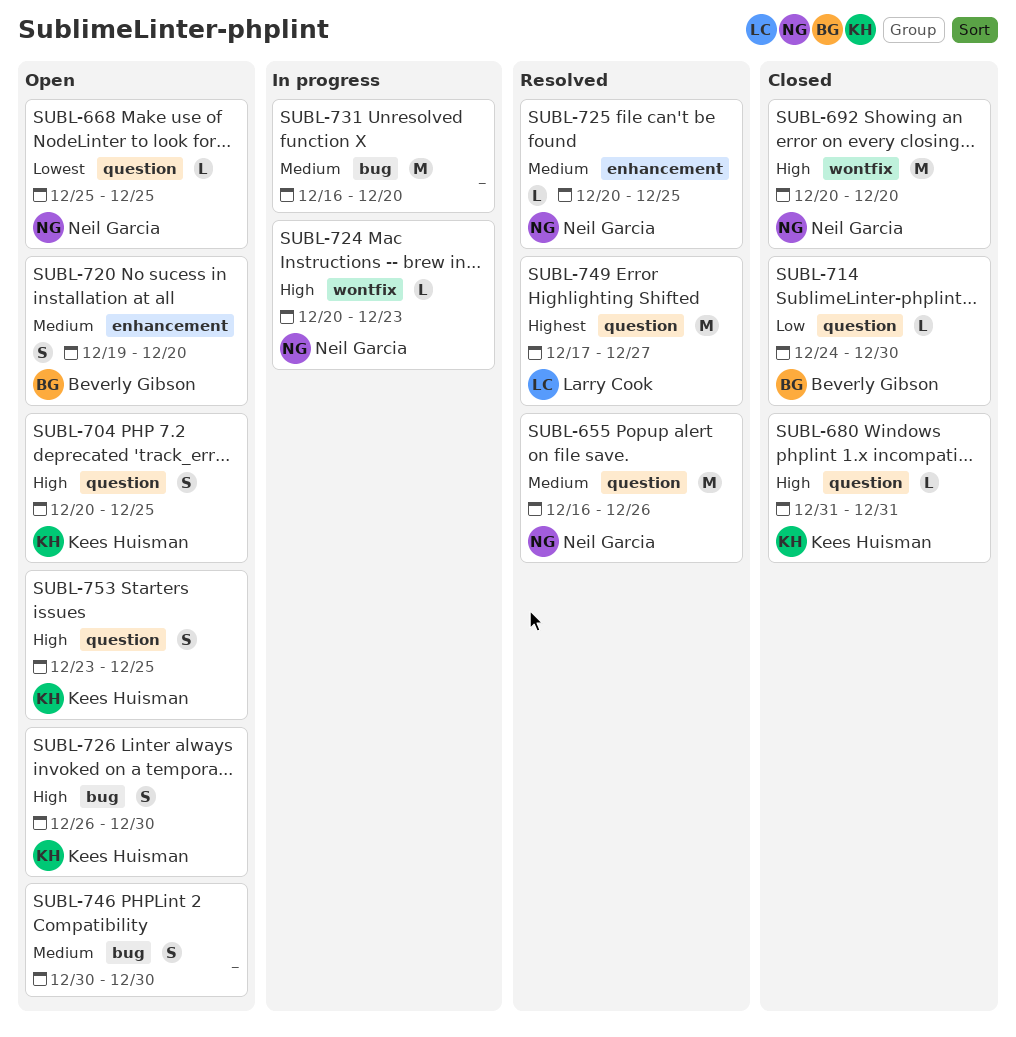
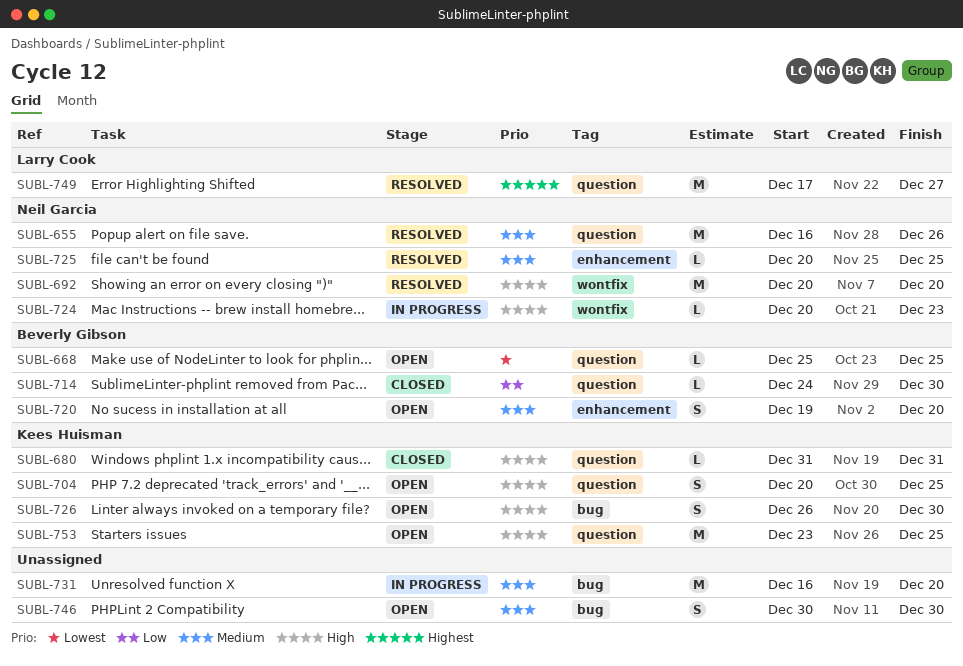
SUBL-668, owner: Neil Garcia -> Beverly Gibson
SUBL-692, status: Closed -> Resolved
SUBL-753, estimate: S -> M

